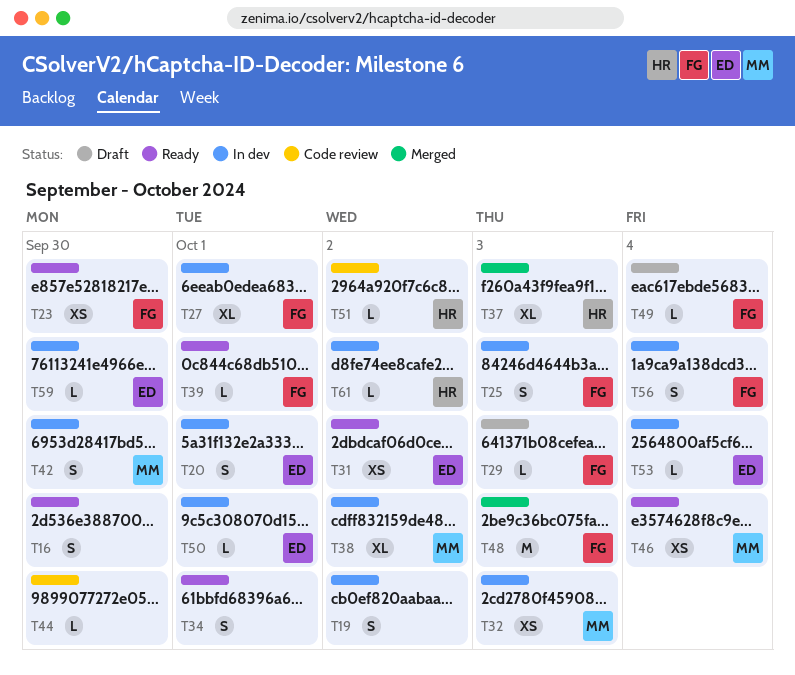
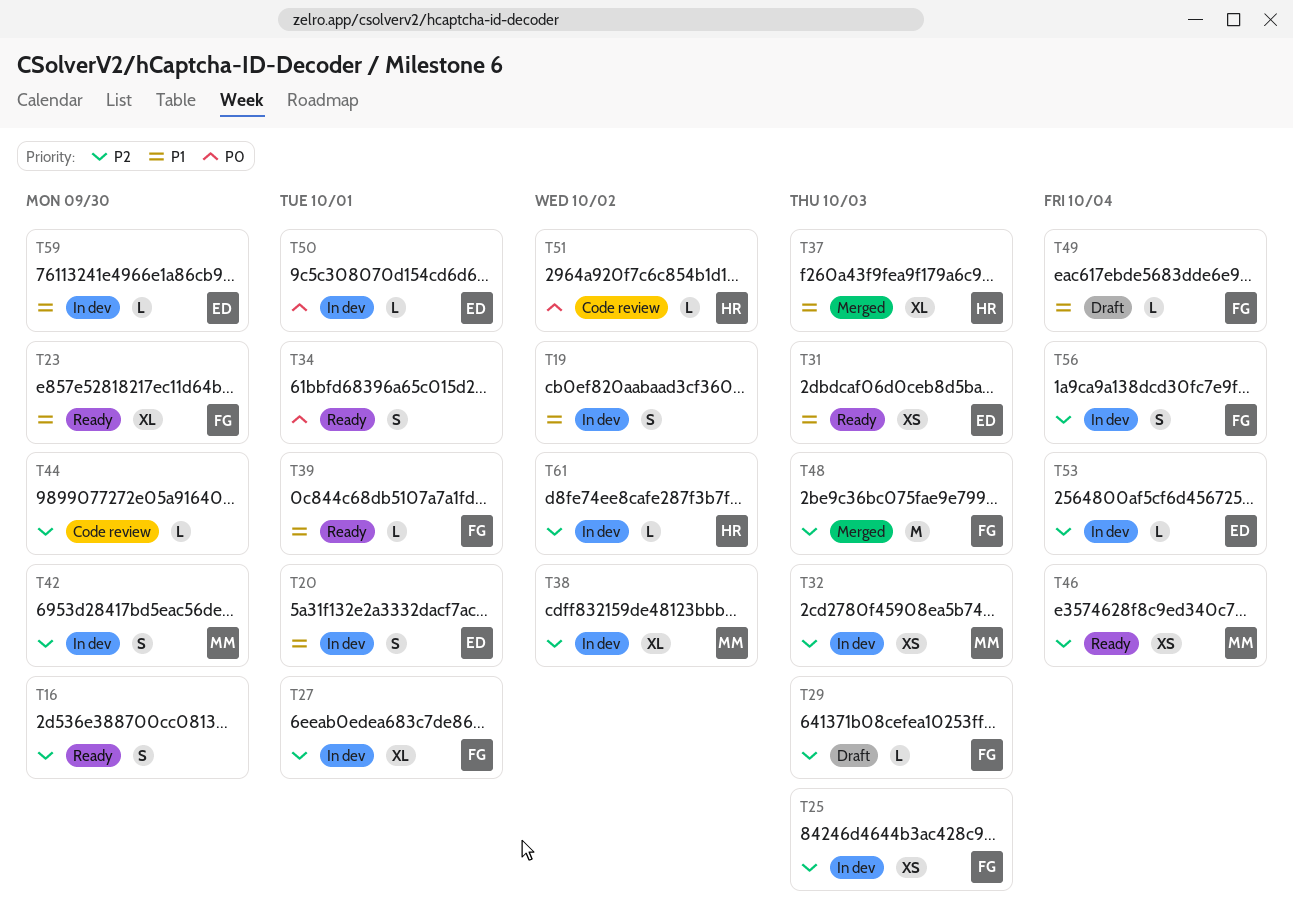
T23, estimate: XS -> XL
T25, estimate: S -> XS
T31, due: Oct 2 -> Oct 3

